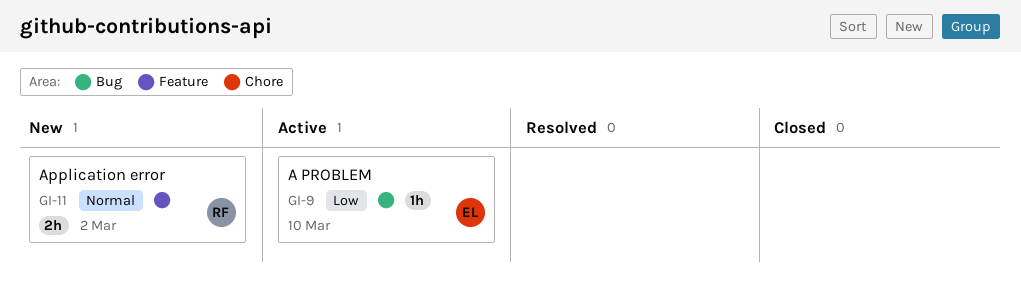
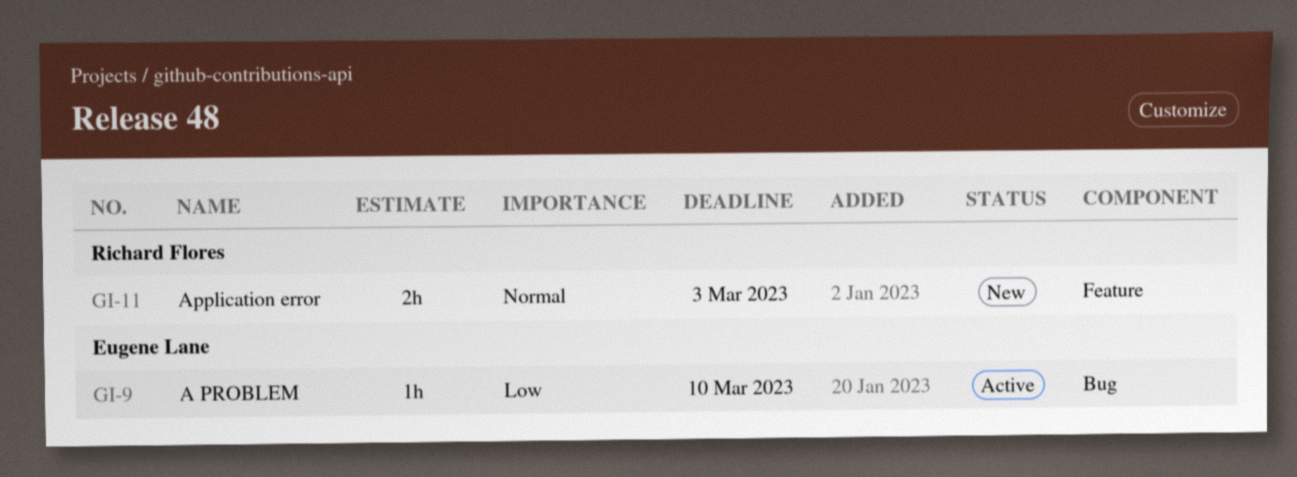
GI-11, due: Mar 2 -> Mar 3

